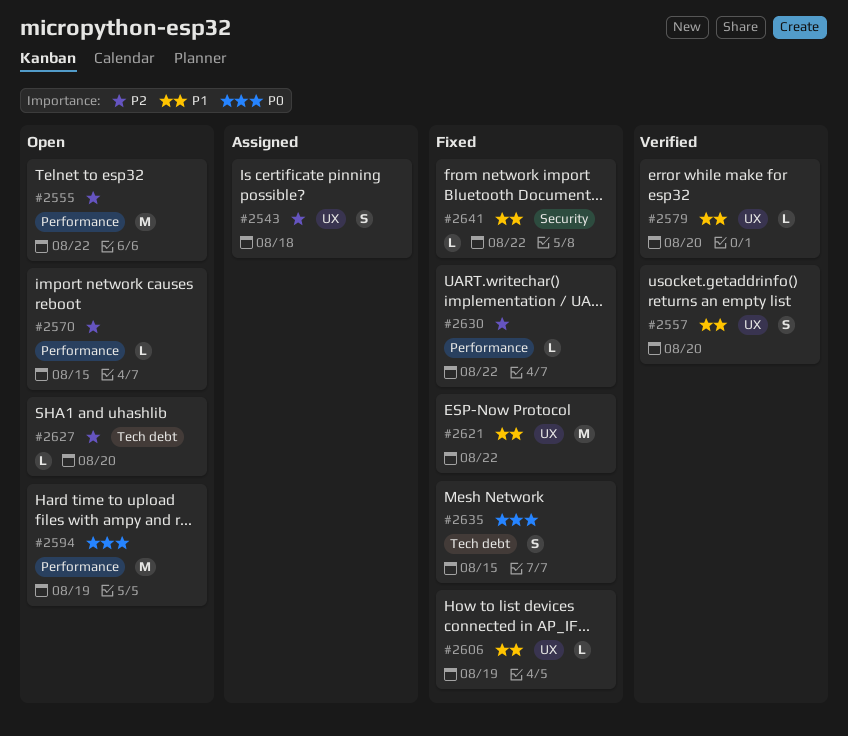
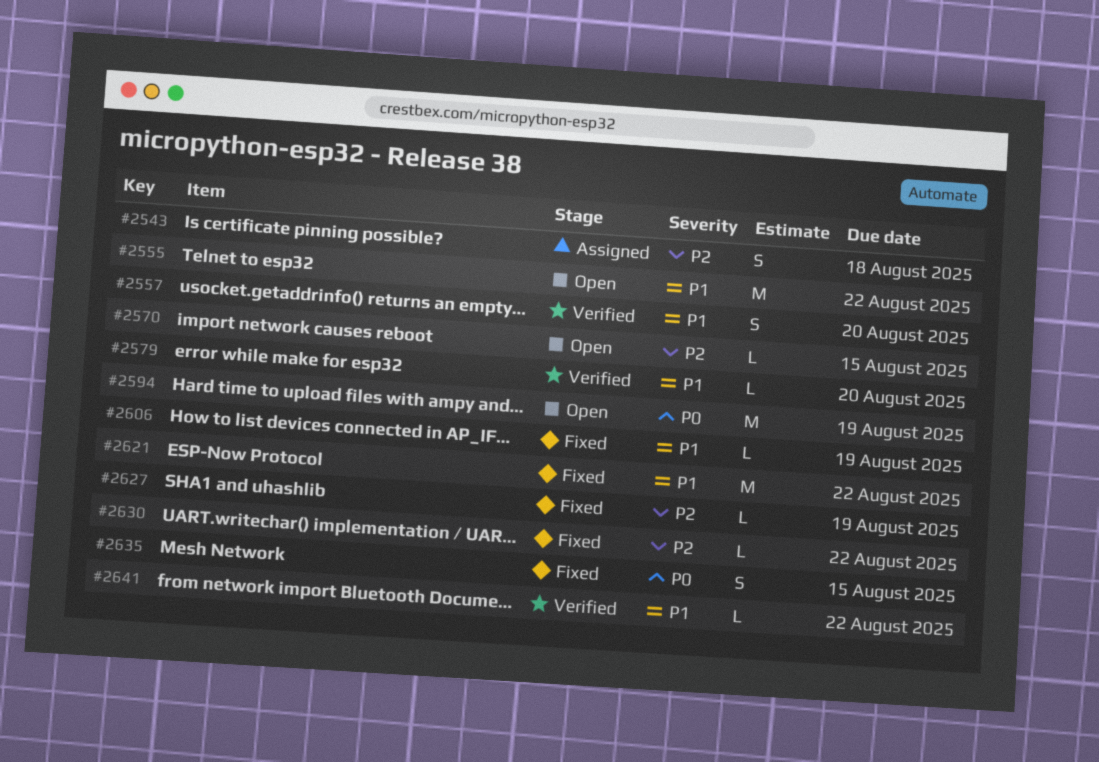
#2555, priority: P2 -> P1
#2627, status: Open -> Fixed
#2627, due: Aug 20 -> Aug 19
#2641, status: Fixed -> Verified

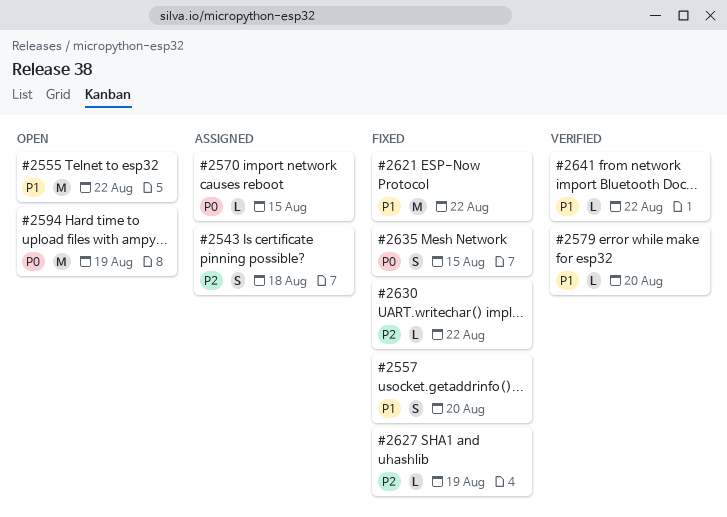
#2557, status: Verified -> Fixed
#2570, status: Open -> Assigned
#2570, priority: P2 -> P0
#2606: present -> none

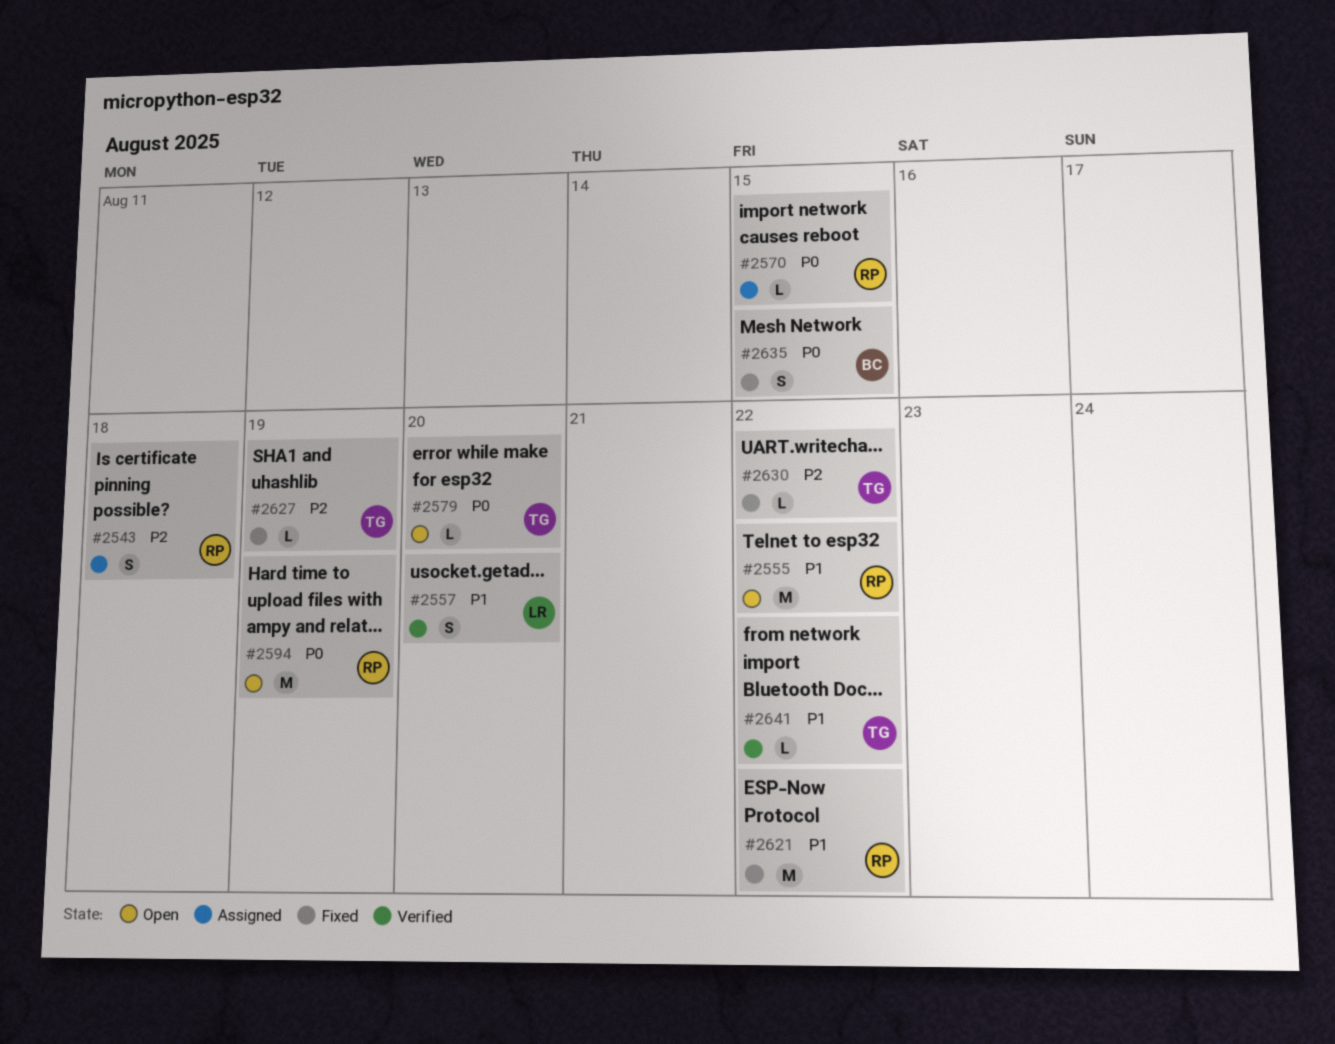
#2557, status: Fixed -> Verified
#2579, status: Verified -> Open
#2579, priority: P1 -> P0

